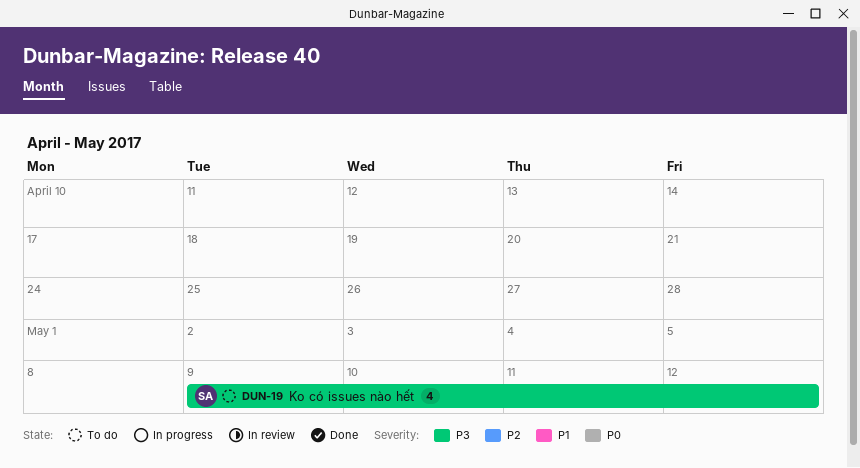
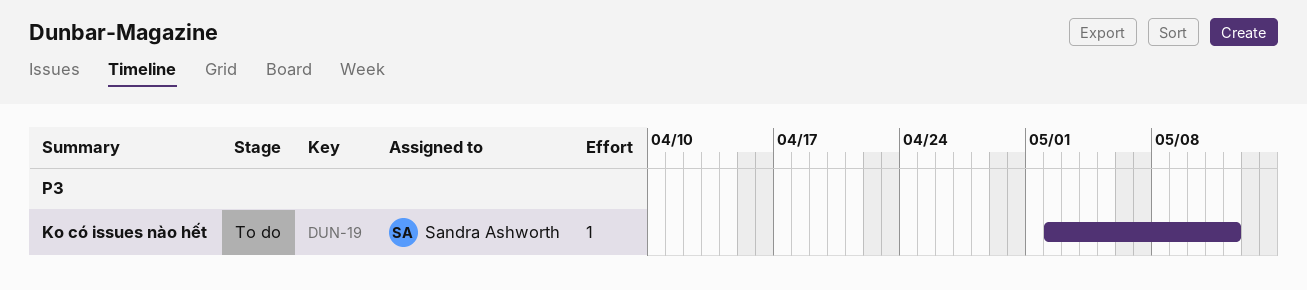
DUN-19, estimate: 4 -> 1
DUN-19, start: May 9 -> May 2

